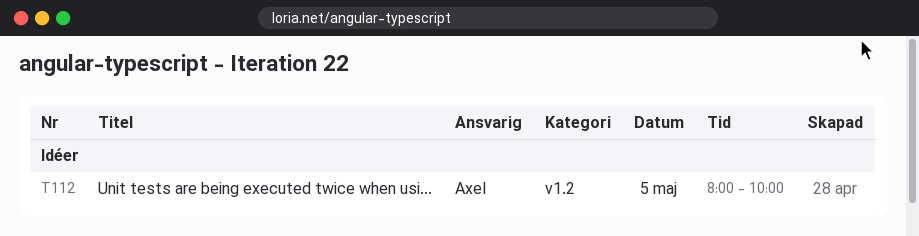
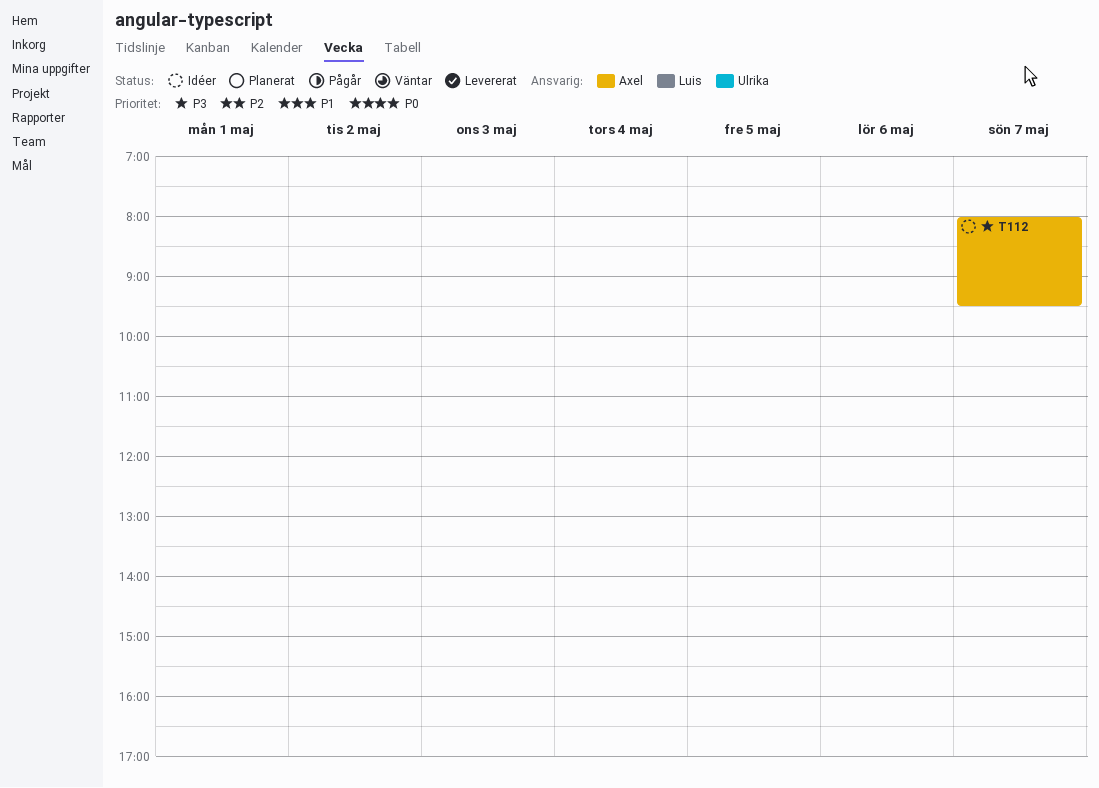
T112, day: May 5 -> May 7
T112, ends: 10:00 -> 09:30

